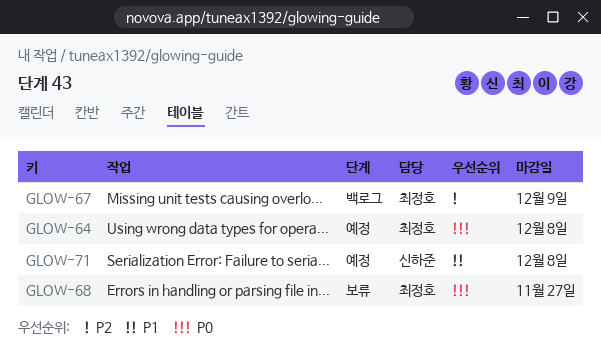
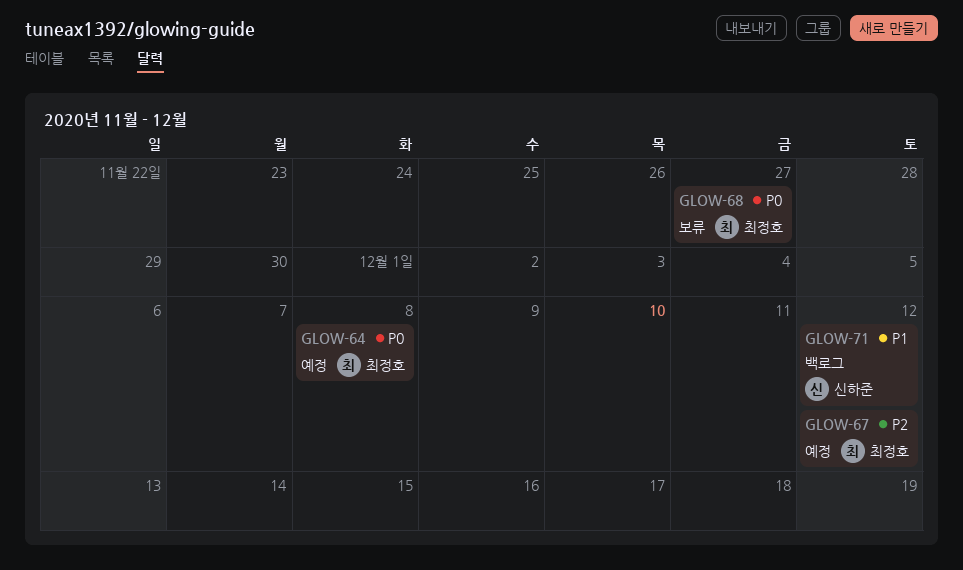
GLOW-67, status: 백로그 -> 예정
GLOW-67, due: Dec 9 -> Dec 12
GLOW-71, status: 예정 -> 백로그
GLOW-71, due: Dec 8 -> Dec 12

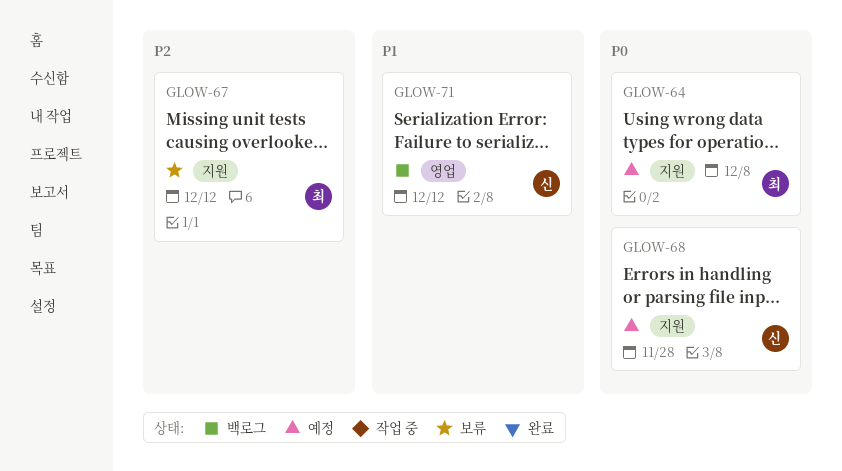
GLOW-67, status: 예정 -> 보류
GLOW-68, status: 보류 -> 예정
GLOW-68, owner: 최정호 -> 신하준
GLOW-68, due: Nov 27 -> Nov 28

